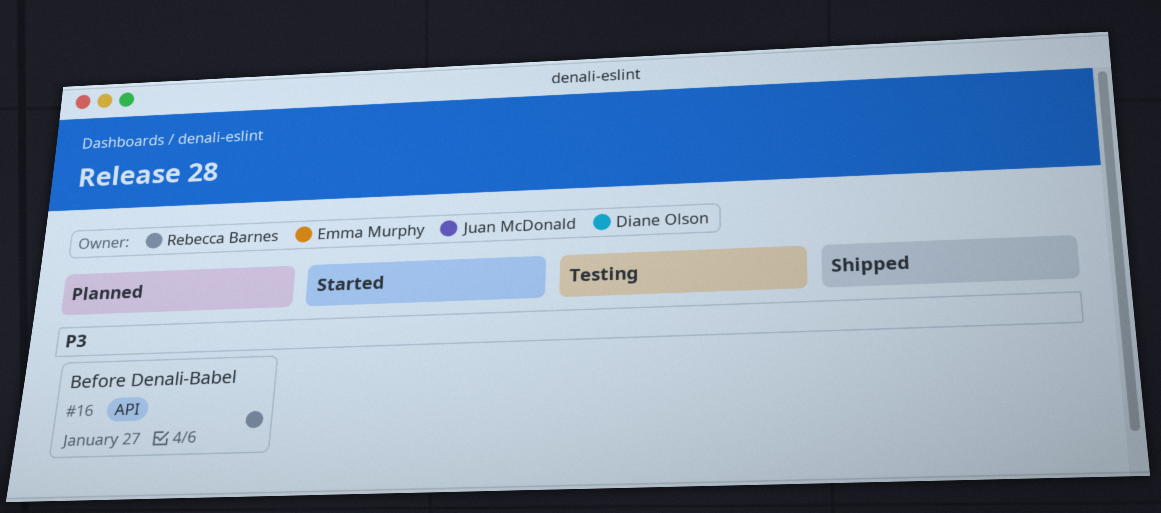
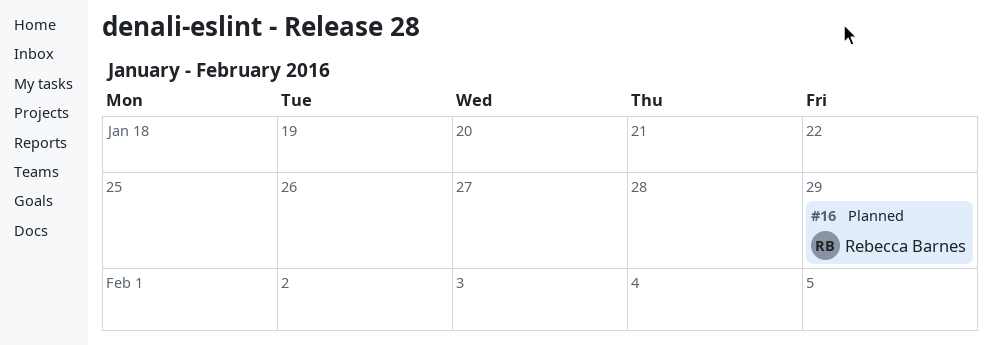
#16, due: Jan 27 -> Jan 29

